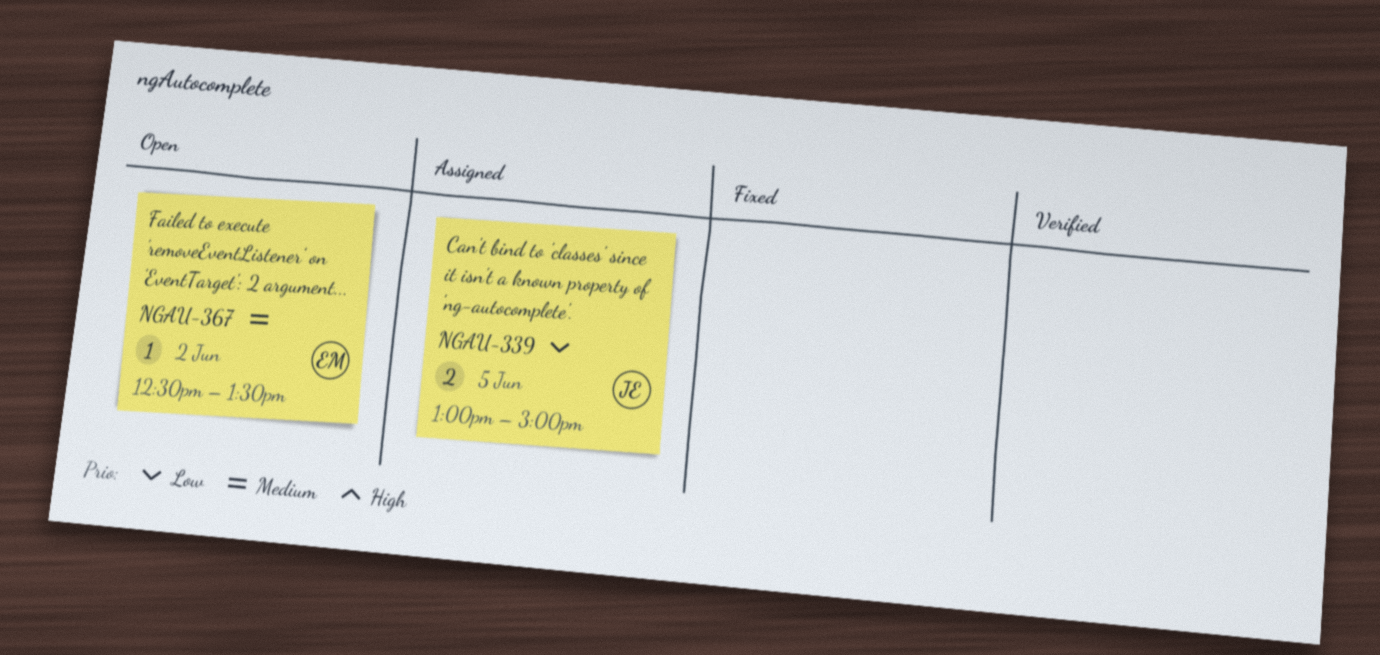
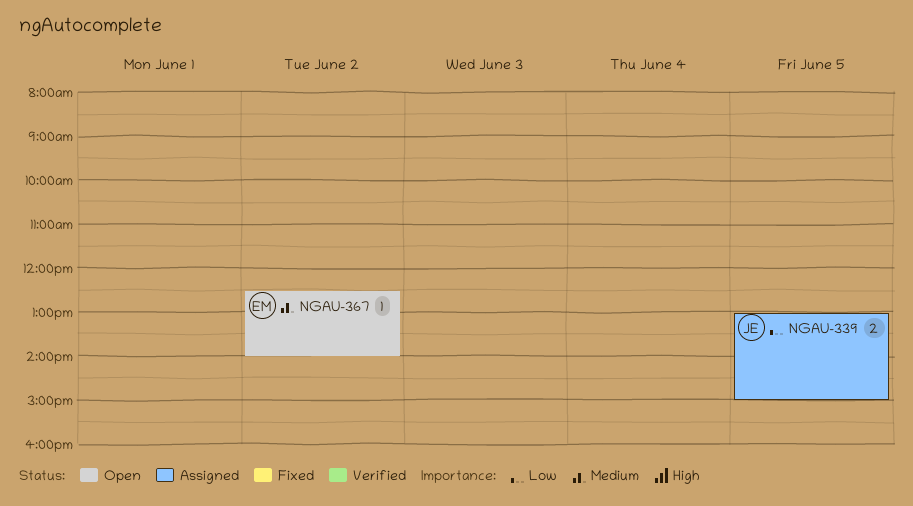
NGAU-367, ends: 13:30 -> 14:00

